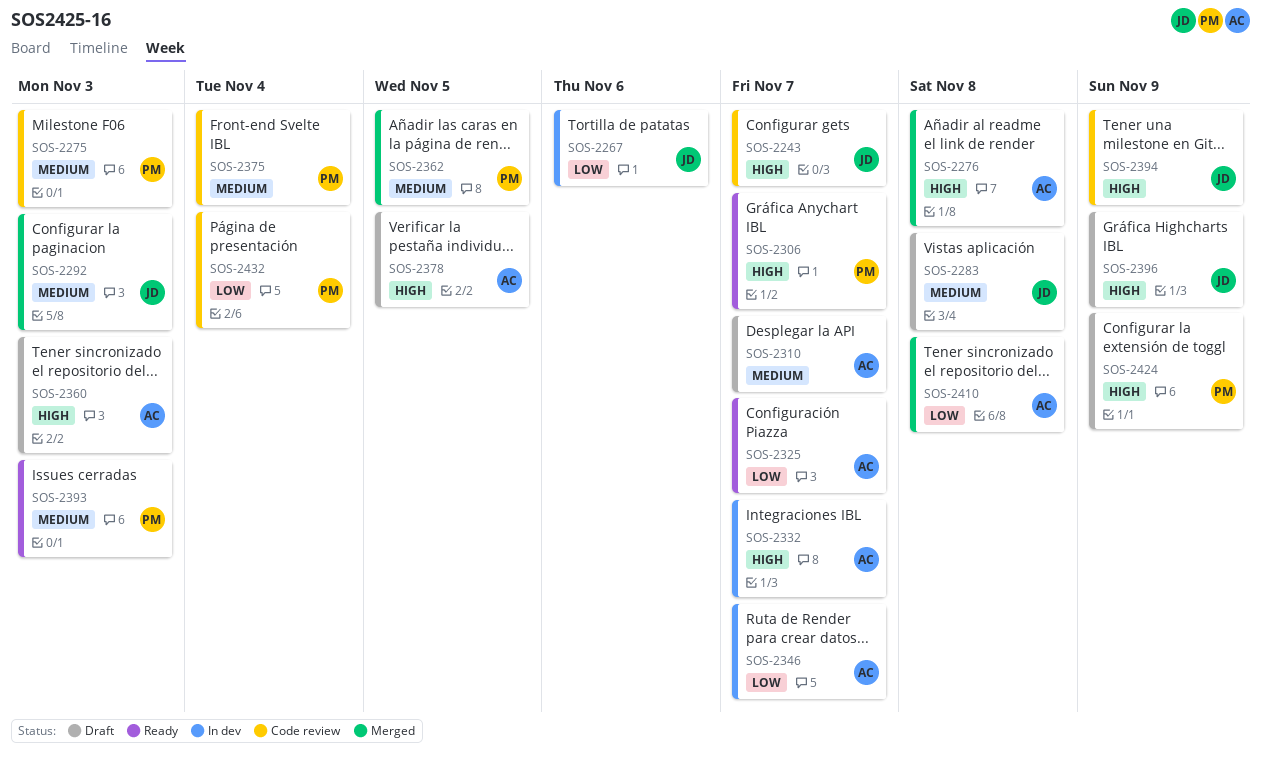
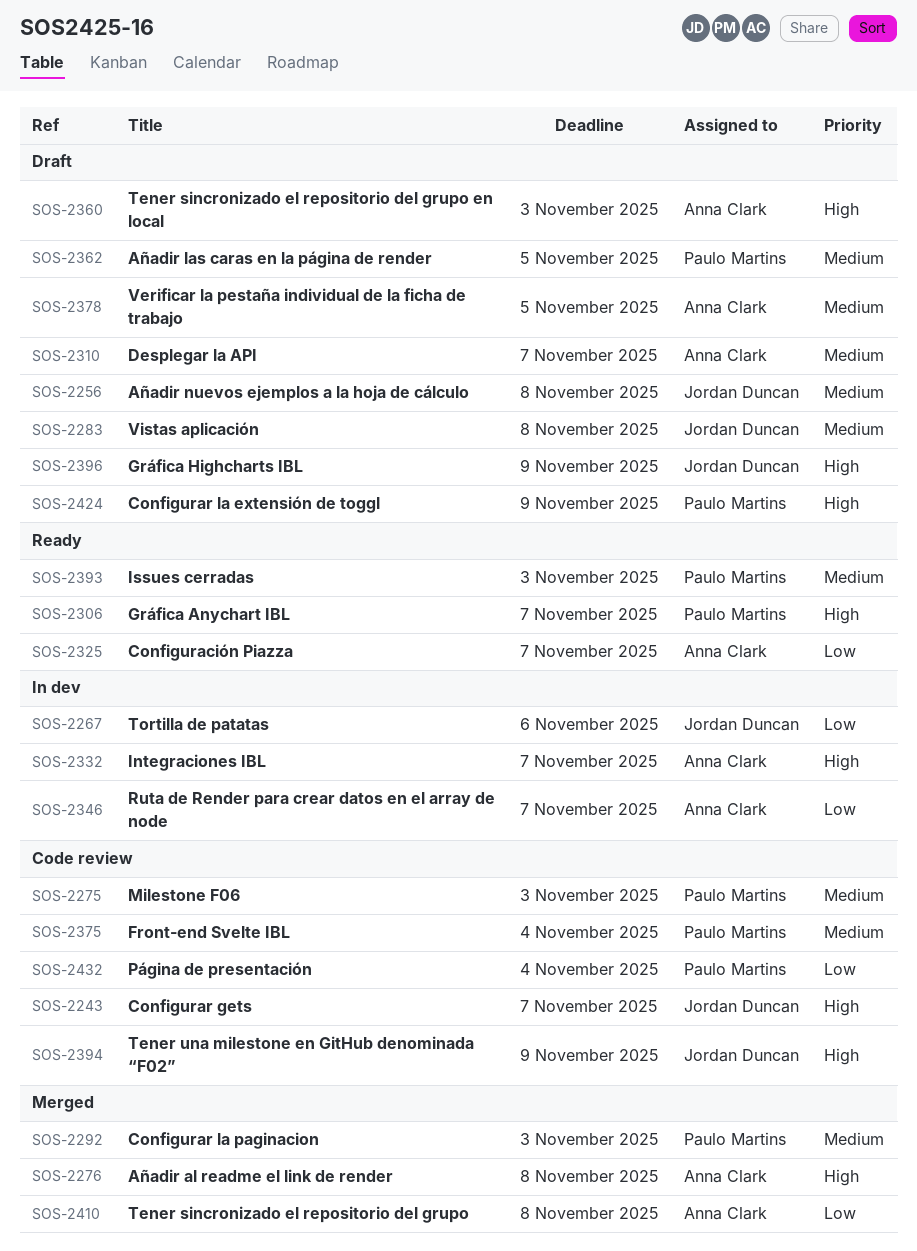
SOS-2256: none -> present
SOS-2292, owner: Jordan Duncan -> Paulo Martins
SOS-2362, status: Merged -> Draft
SOS-2378, priority: High -> Medium

